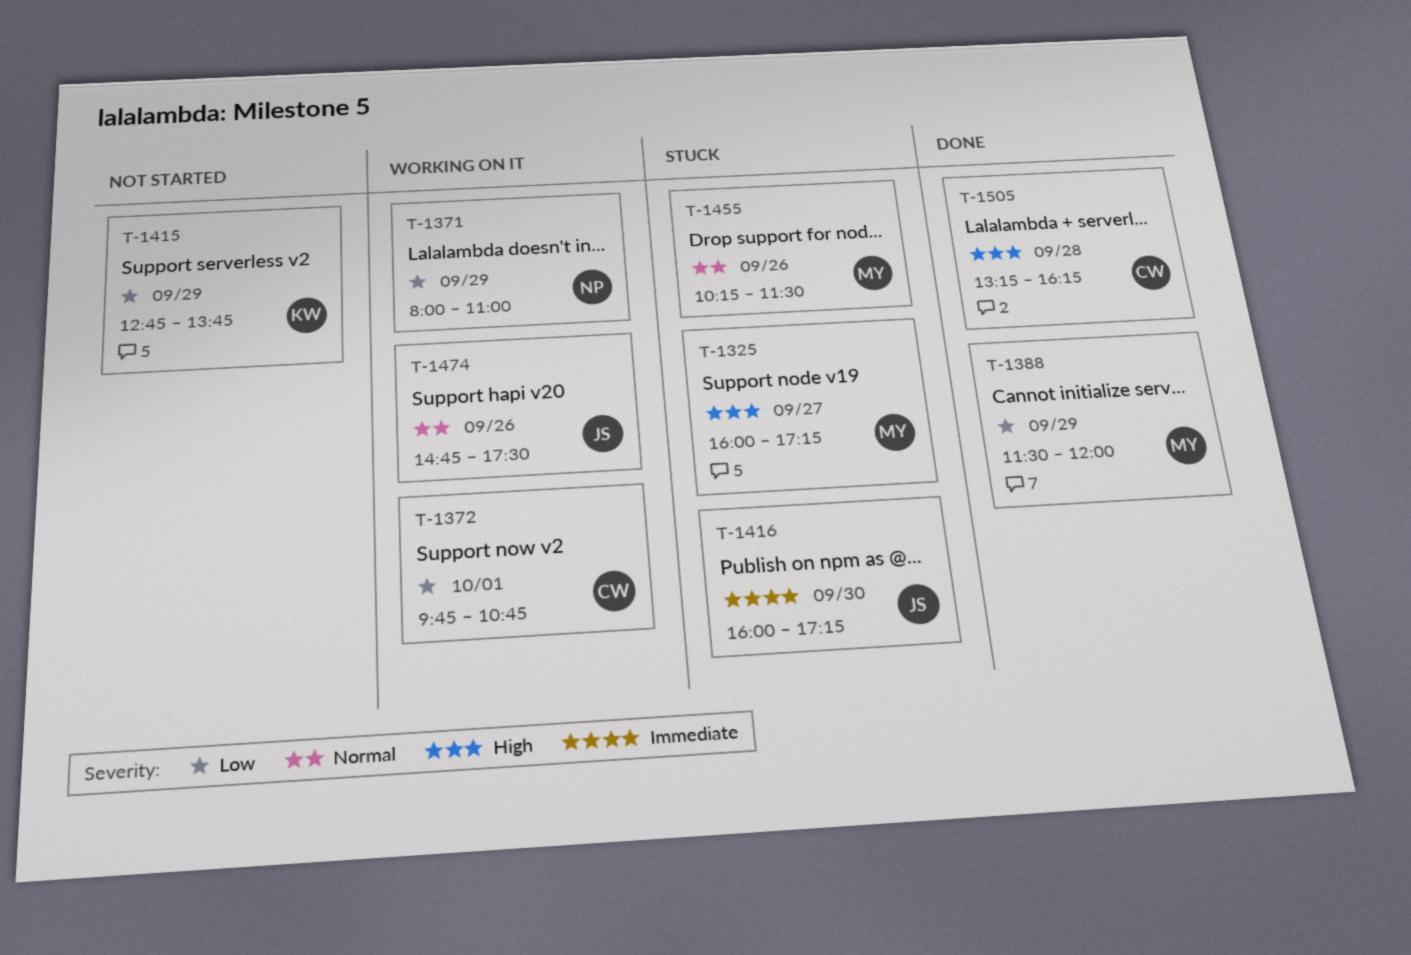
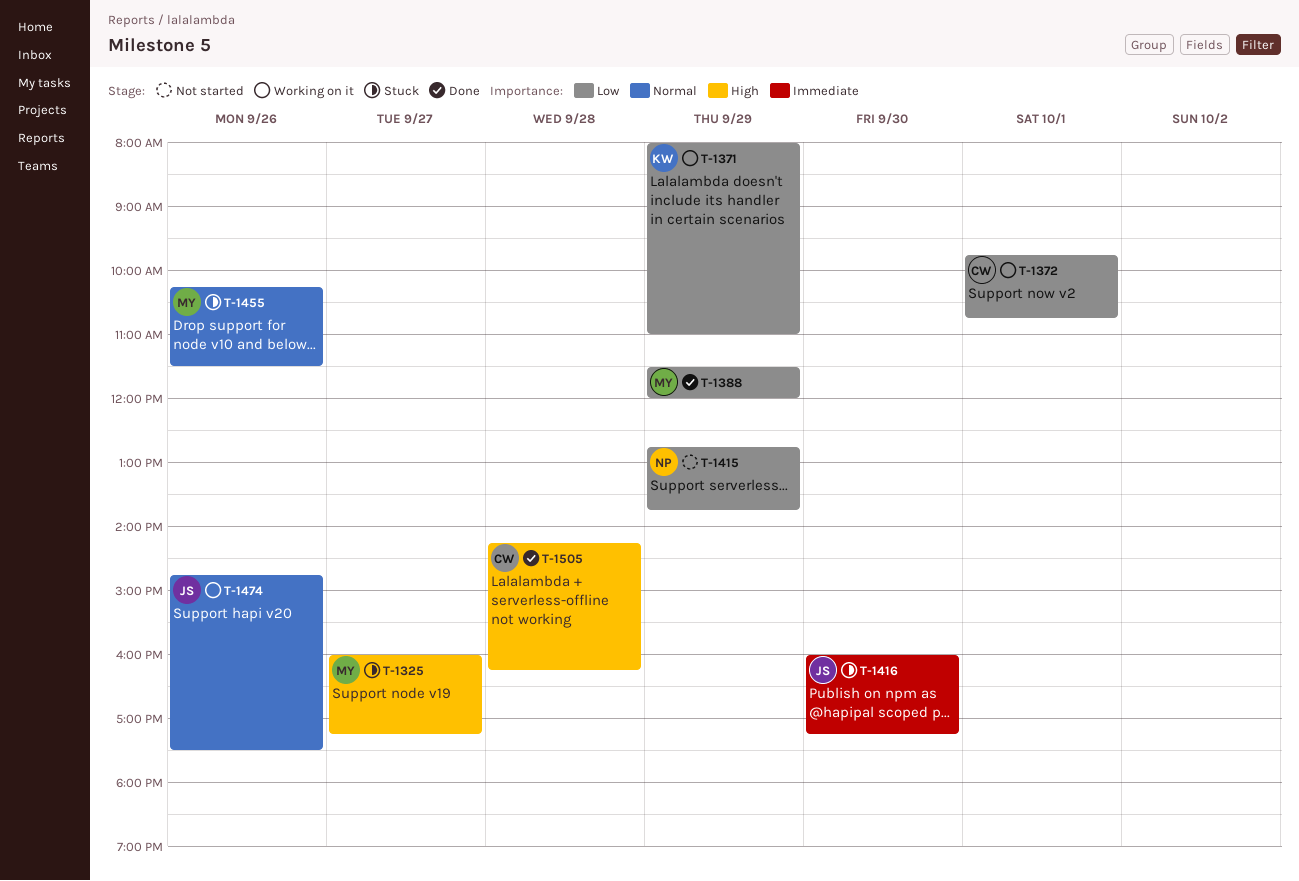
T-1371, owner: NP -> KW
T-1415, owner: KW -> NP
T-1505, begins: 13:15 -> 14:15

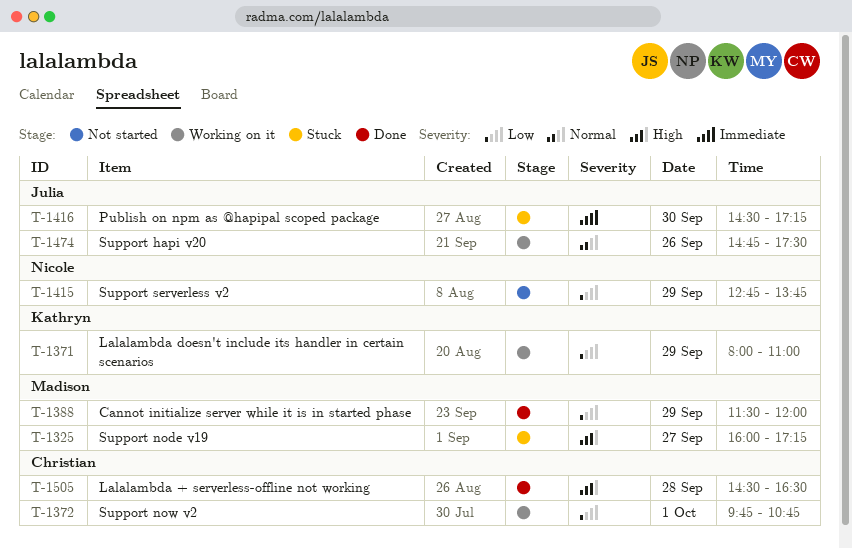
T-1416, begins: 16:00 -> 14:30
T-1455: present -> none
T-1505, begins: 14:15 -> 14:30
T-1505, ends: 16:15 -> 16:30

